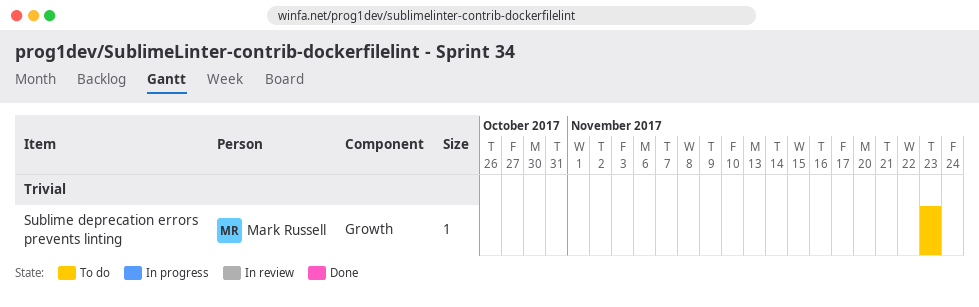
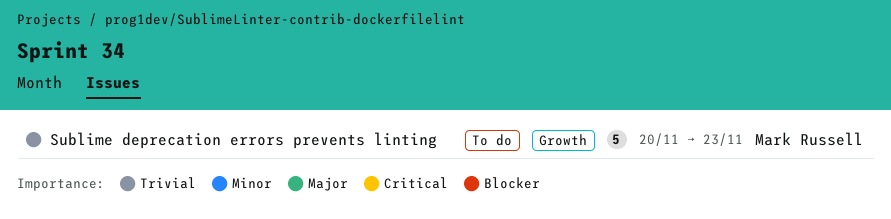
Sublime deprecation errors prevents linting, estimate: 1 -> 5
Sublime deprecation errors prevents linting, start: Nov 23 -> Nov 20

